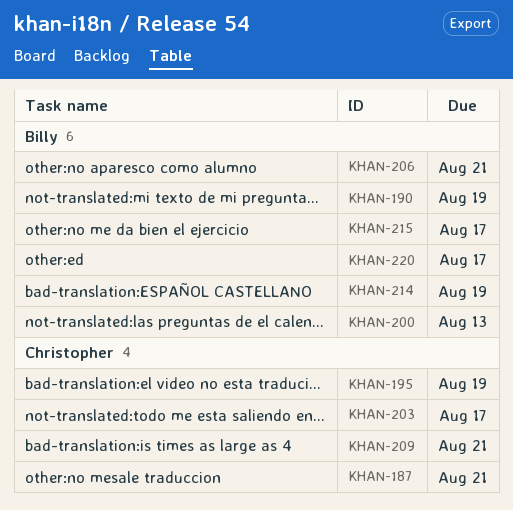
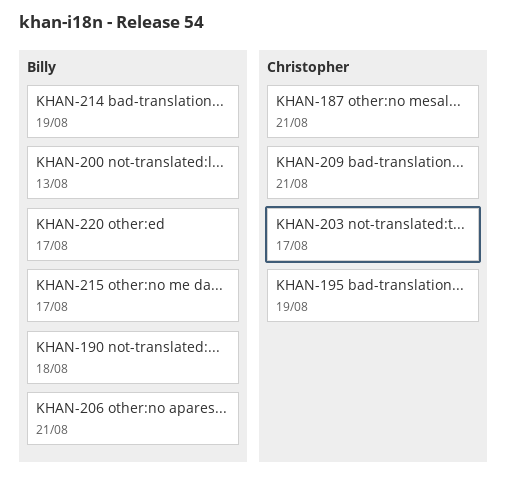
KHAN-190, due: Aug 19 -> Aug 18

